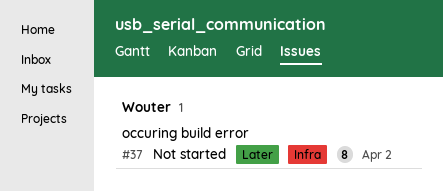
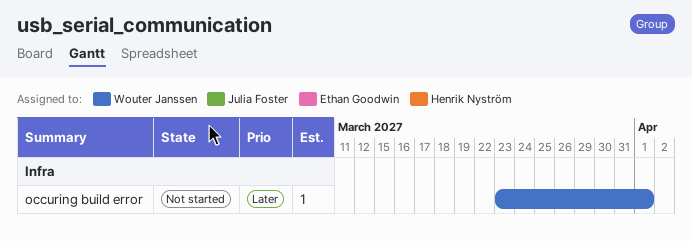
occuring build error, estimate: 8 -> 1
occuring build error, due: Apr 2 -> Apr 1

